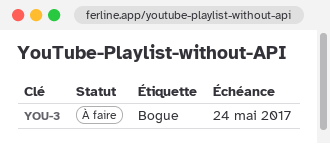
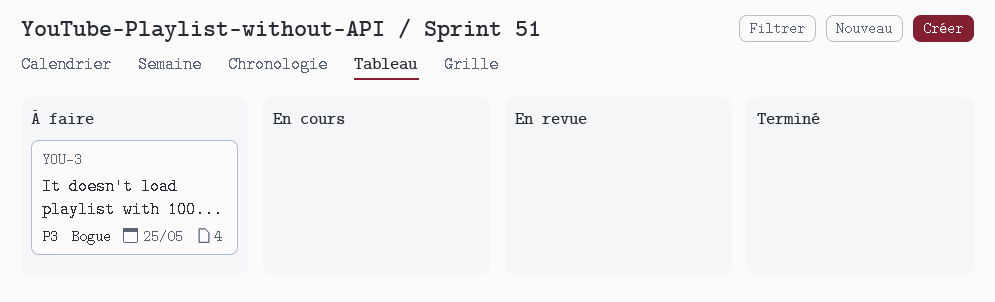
YOU-3, due: May 24 -> May 25

